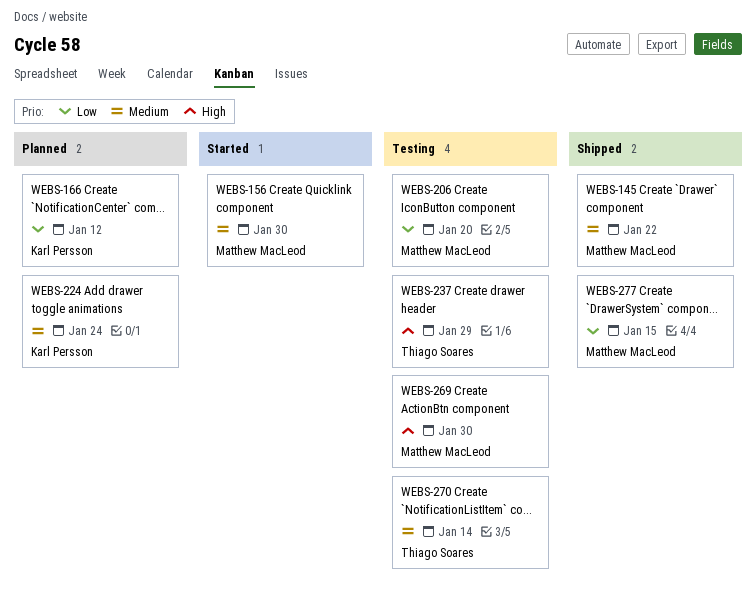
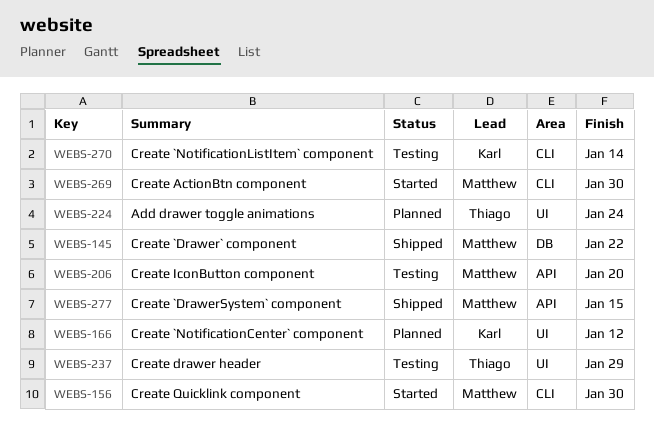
WEBS-224, owner: Karl Persson -> Thiago Soares
WEBS-269, status: Testing -> Started
WEBS-270, owner: Thiago Soares -> Karl Persson

